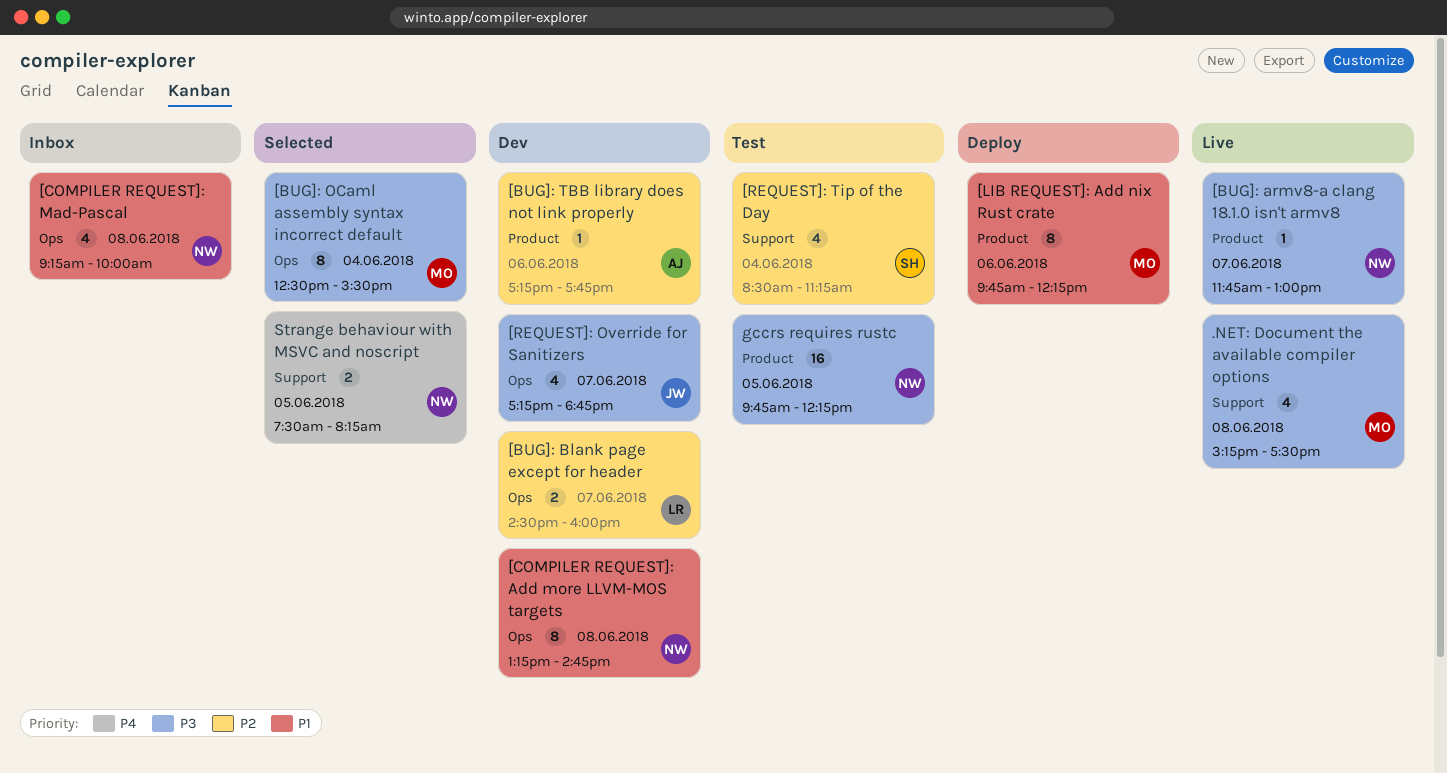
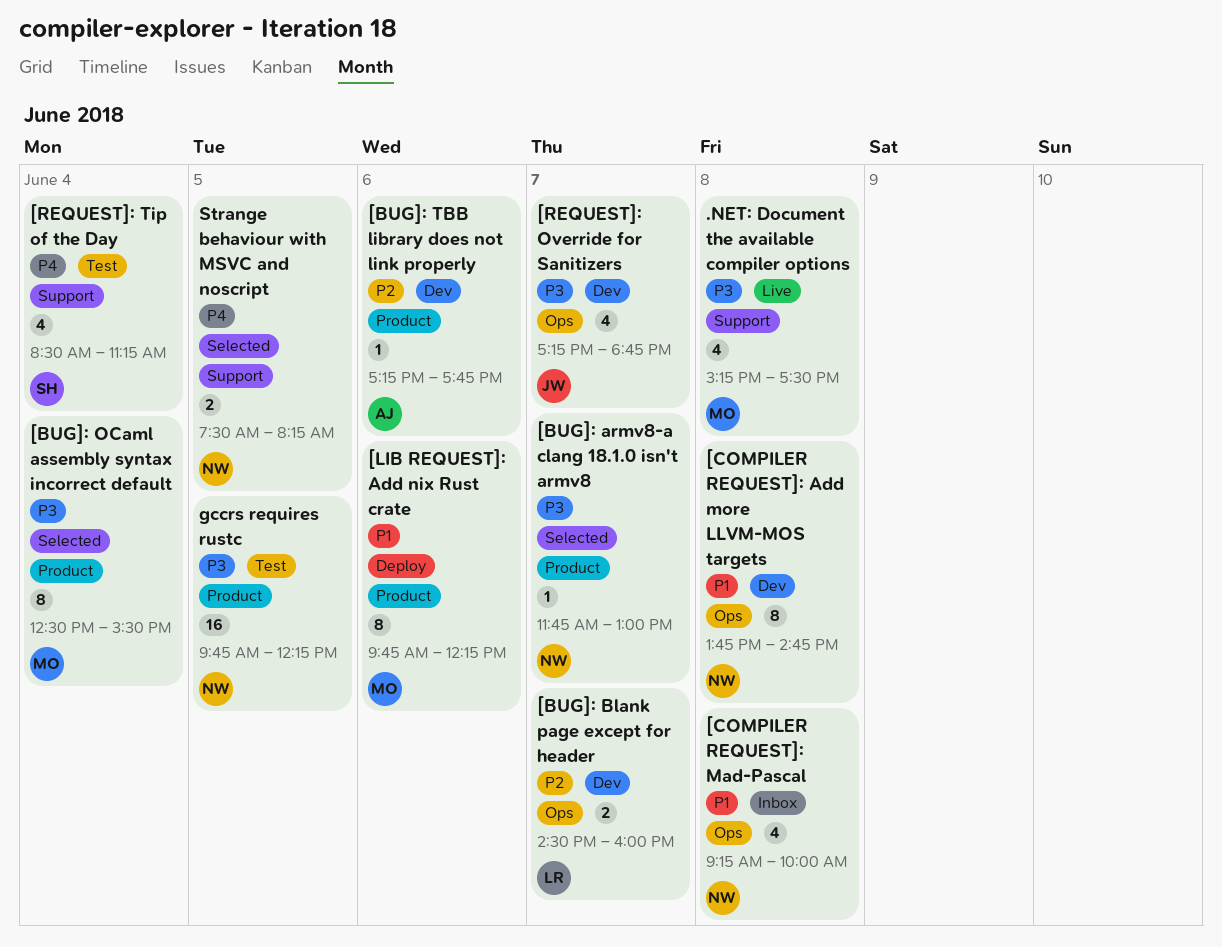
[BUG]: armv8-a clang 18.1.0 isn't armv8, status: Live -> Selected
[BUG]: OCaml assembly syntax incorrect default, label: Ops -> Product
[COMPILER REQUEST]: Add more LLVM-MOS targets, begins: 13:15 -> 13:45
[REQUEST]: Tip of the Day, priority: P2 -> P4

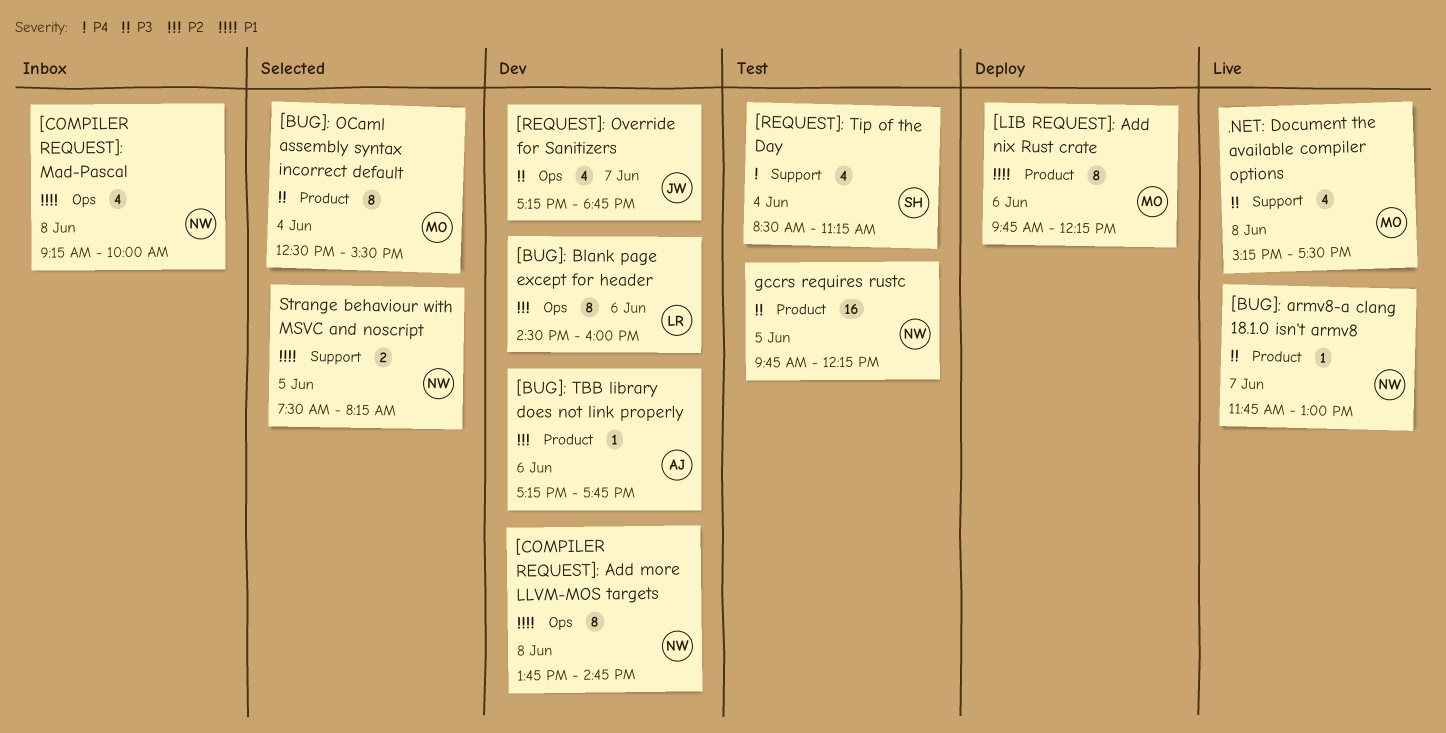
[BUG]: armv8-a clang 18.1.0 isn't armv8, status: Selected -> Live
[BUG]: Blank page except for header, estimate: 2 -> 8
[BUG]: Blank page except for header, day: Jun 7 -> Jun 6
Strange behaviour with MSVC and noscript, priority: P4 -> P1

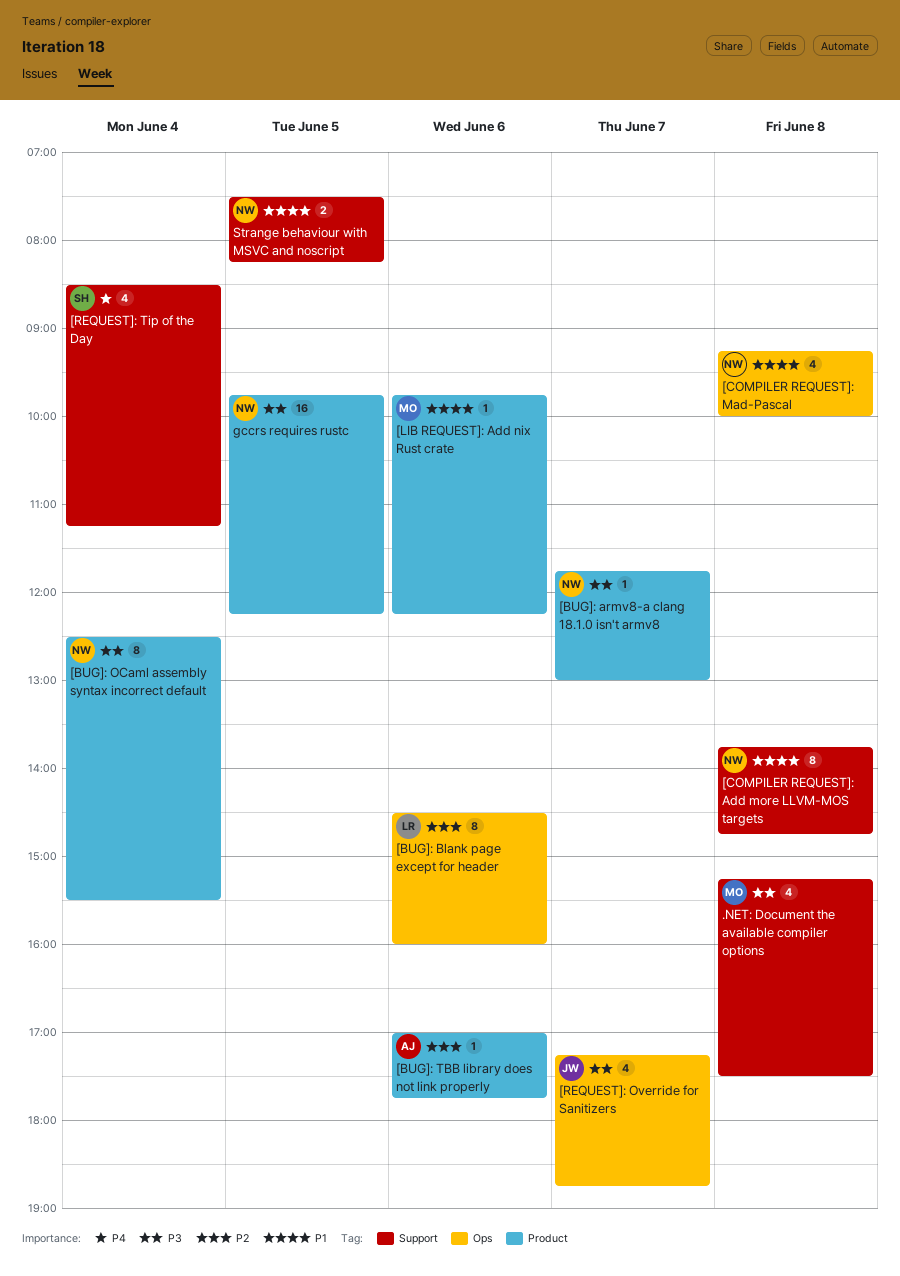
[BUG]: OCaml assembly syntax incorrect default, owner: MO -> NW
[BUG]: TBB library does not link properly, begins: 17:15 -> 17:00
[COMPILER REQUEST]: Add more LLVM-MOS targets, label: Ops -> Support
[LIB REQUEST]: Add nix Rust crate, estimate: 8 -> 1

